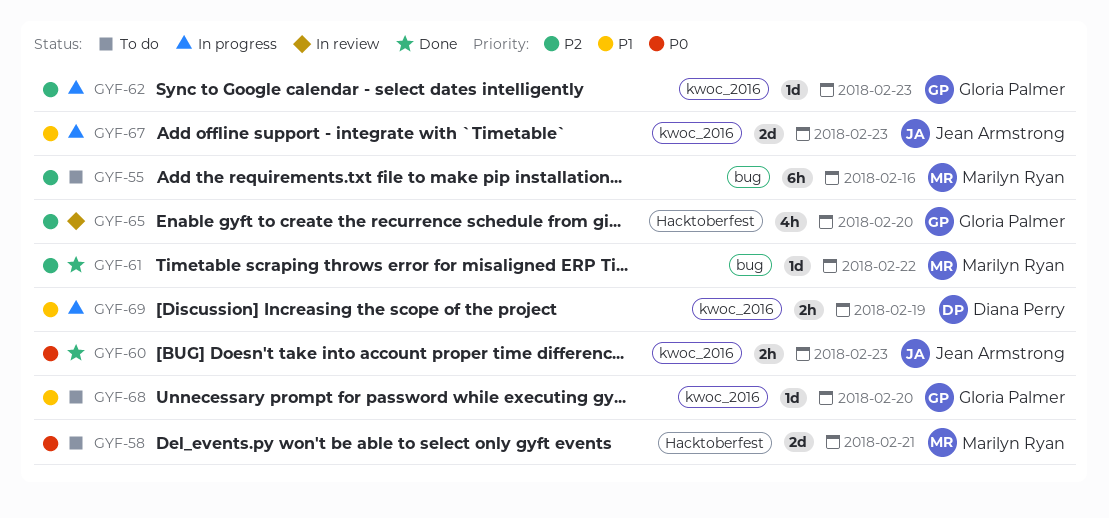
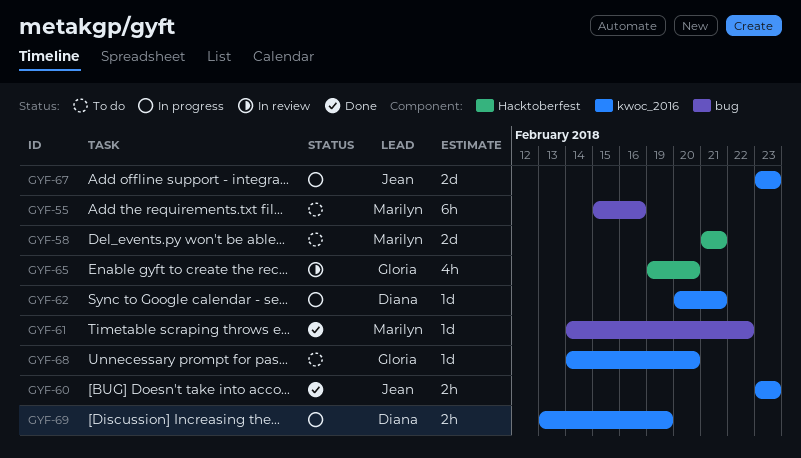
GYF-62, owner: Gloria Palmer -> Diana Perry
GYF-62, due: Feb 23 -> Feb 21

